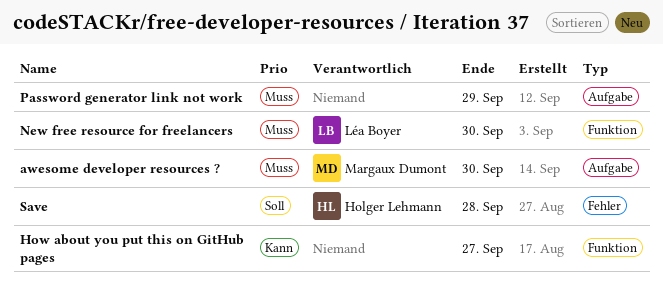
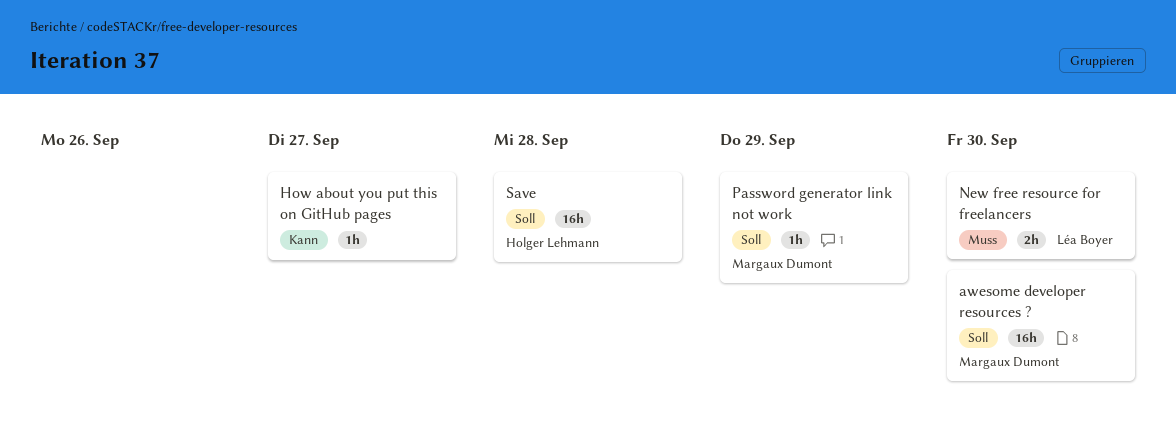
awesome developer resources ?, priority: Muss -> Soll
Password generator link not work, owner: none -> Margaux Dumont
Password generator link not work, priority: Muss -> Soll

